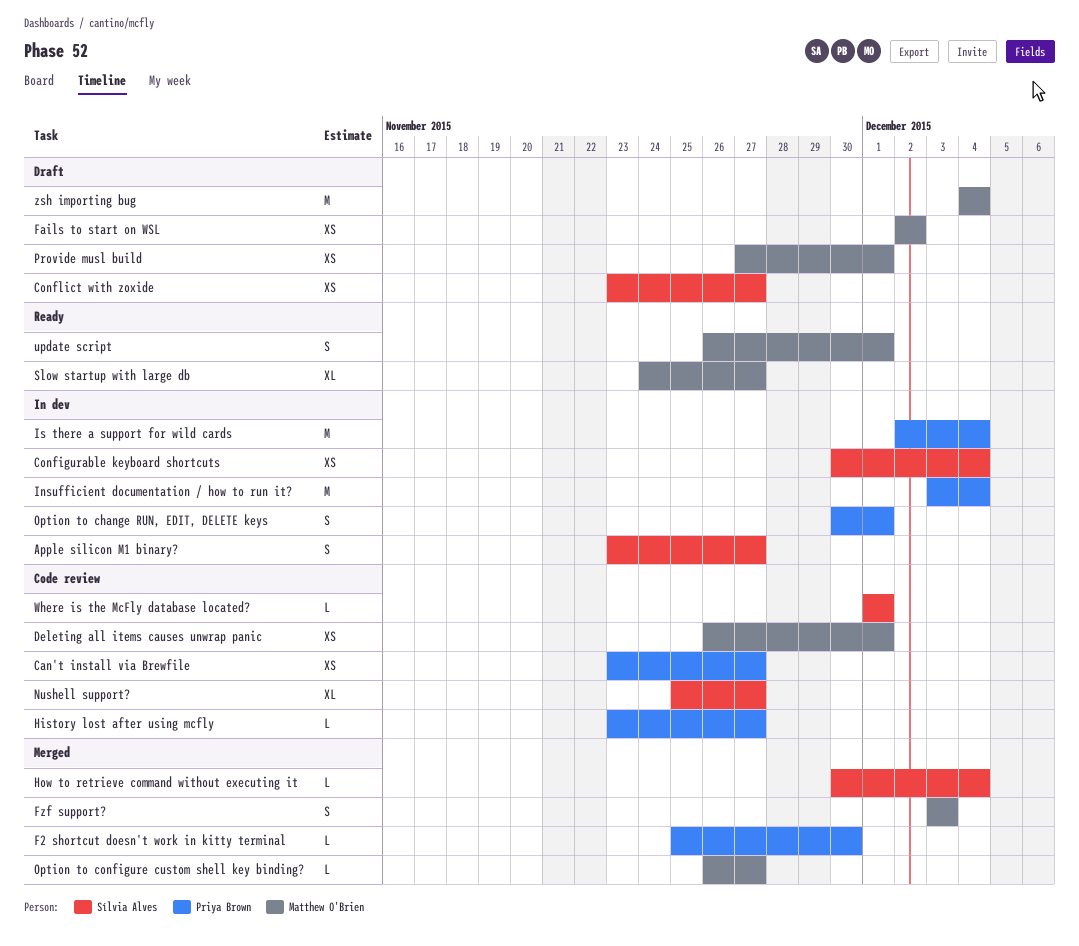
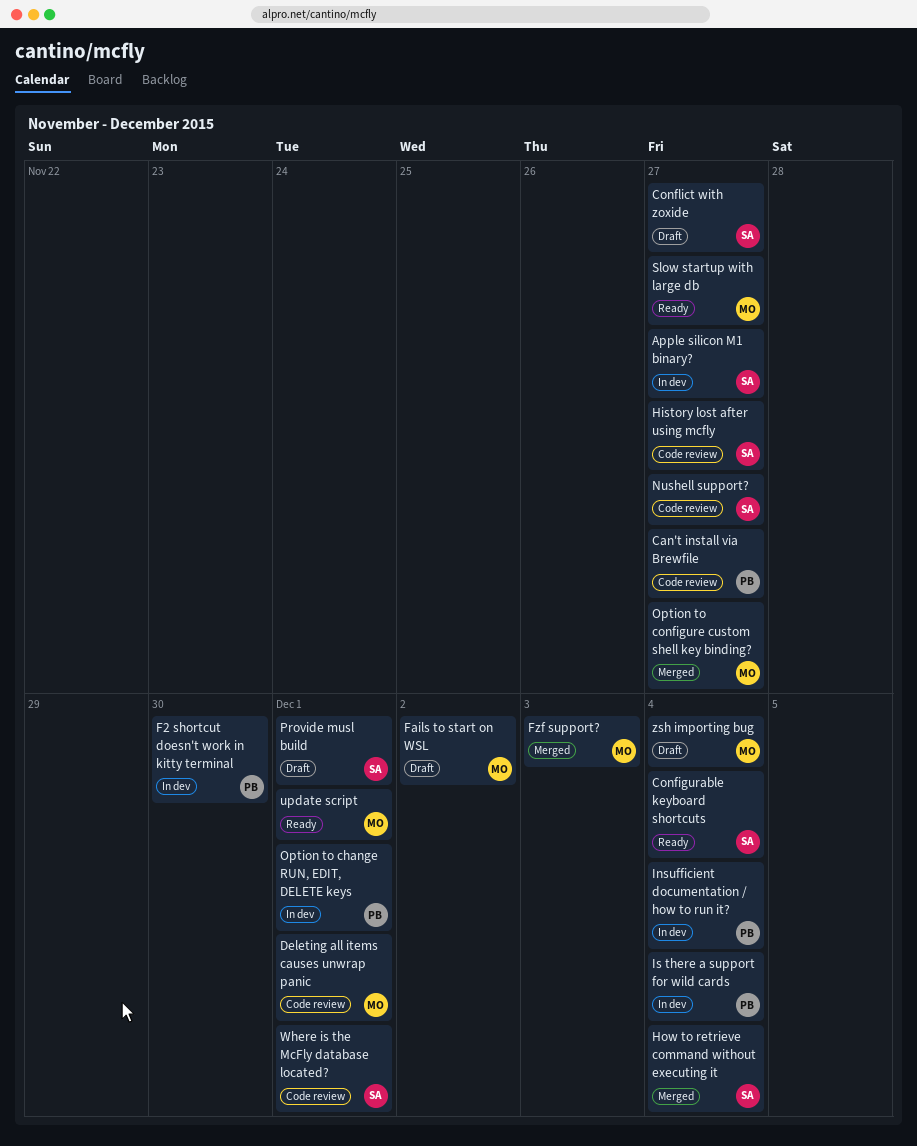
Configurable keyboard shortcuts, status: In dev -> Ready
F2 shortcut doesn't work in kitty terminal, status: Merged -> In dev
History lost after using mcfly, owner: Priya Brown -> Sílvia Alves
Provide musl build, owner: Matthew O'Brien -> Sílvia Alves

